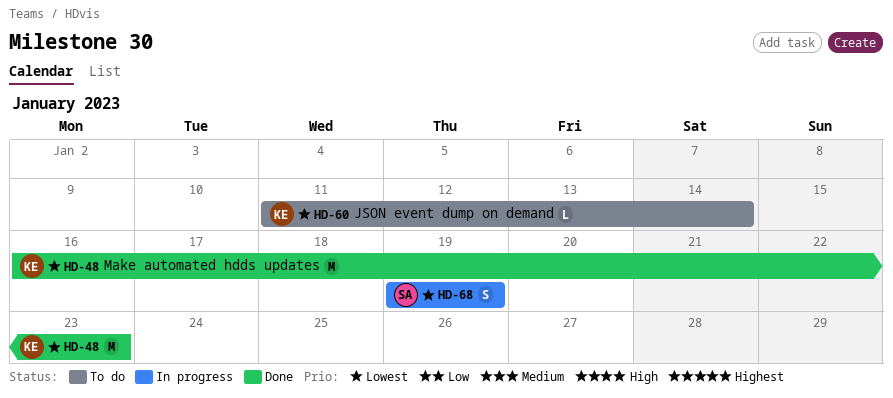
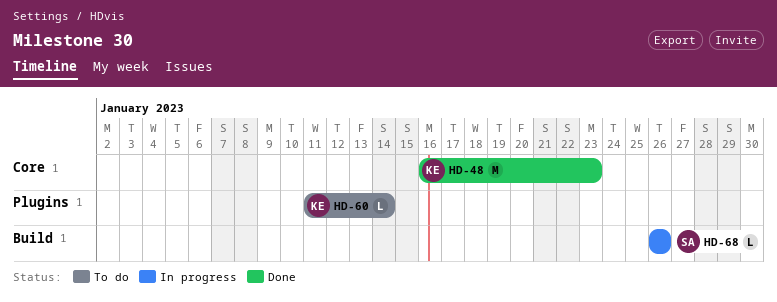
HD-68, estimate: S -> L
HD-68, start: Jan 19 -> Jan 26
HD-68, due: Jan 19 -> Jan 26

